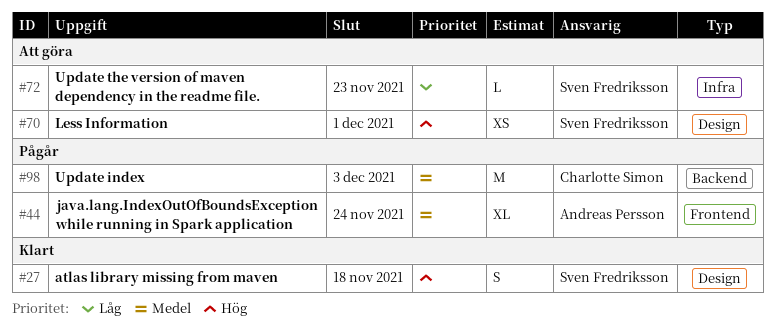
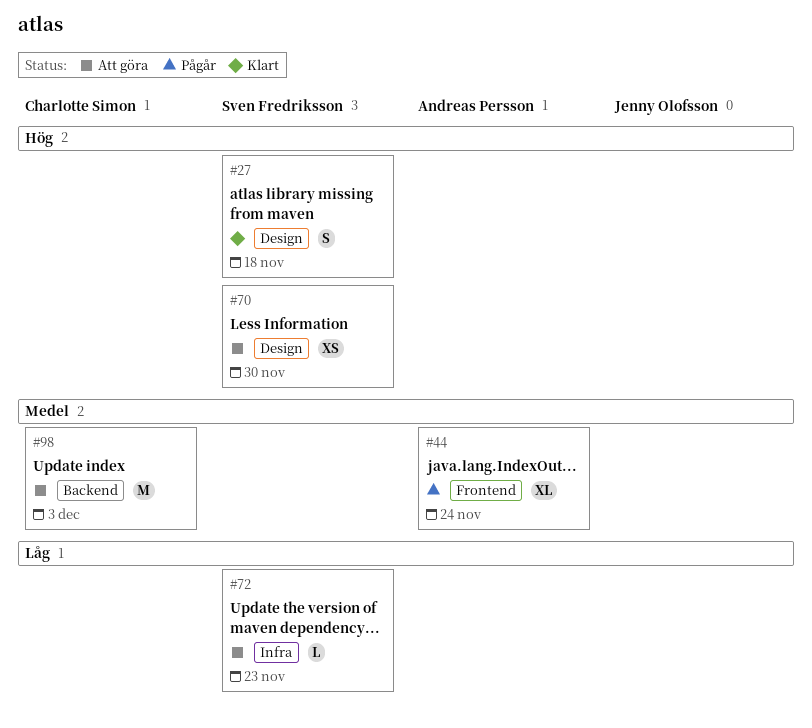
#70, due: Dec 1 -> Nov 30
#98, status: Pågår -> Att göra

